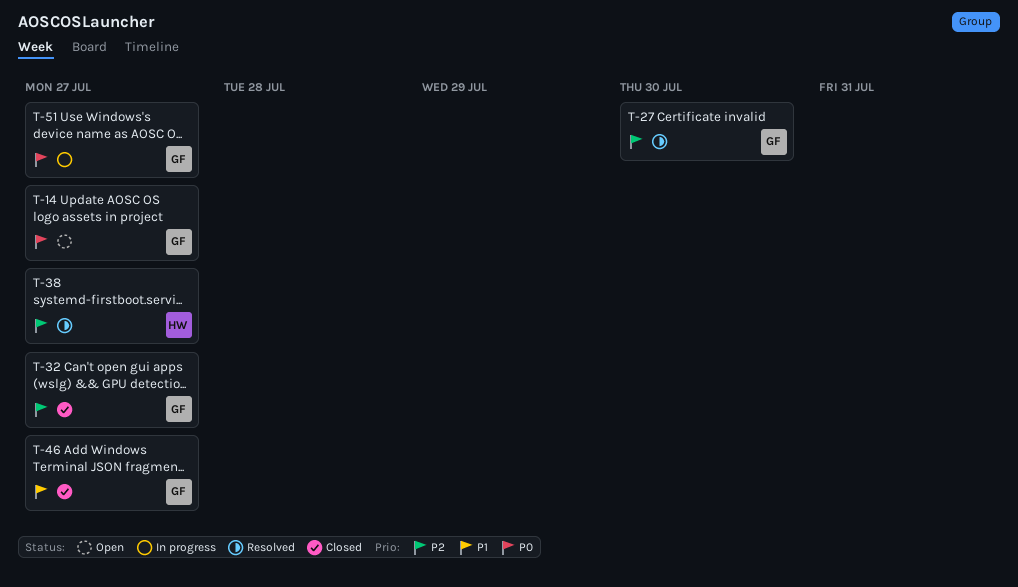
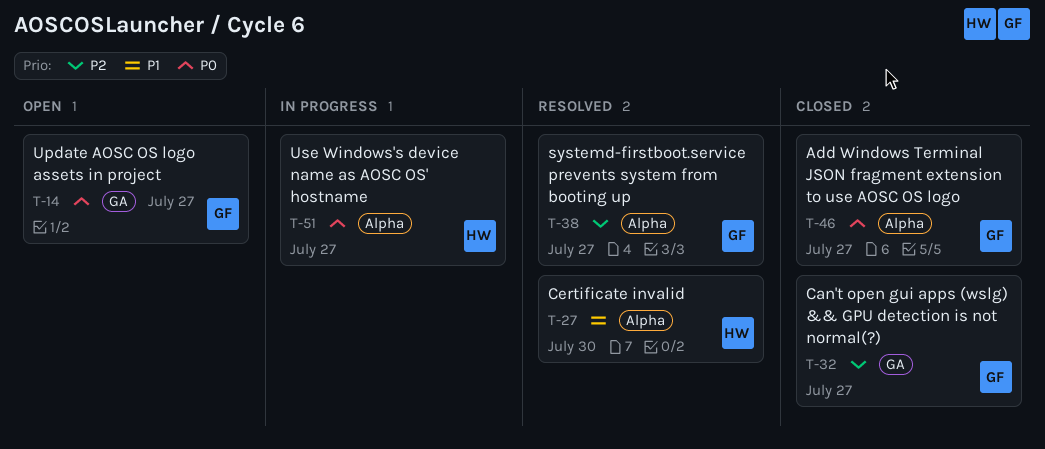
T-27, owner: GF -> HW
T-27, priority: P2 -> P1
T-38, owner: HW -> GF
T-46, priority: P1 -> P0
T-51, owner: GF -> HW

